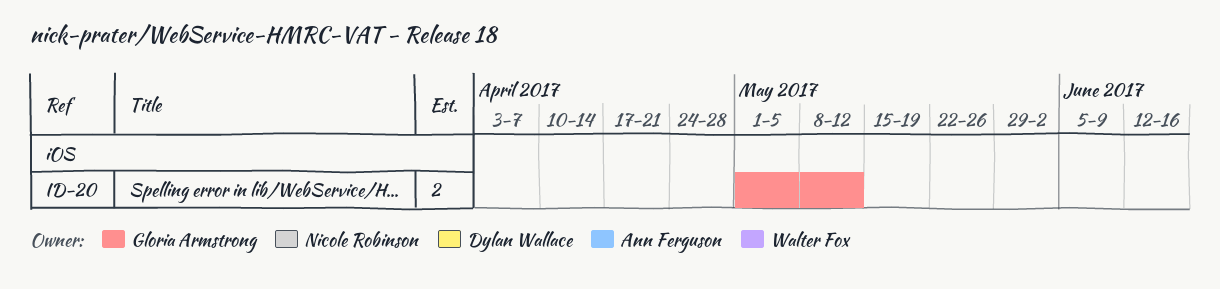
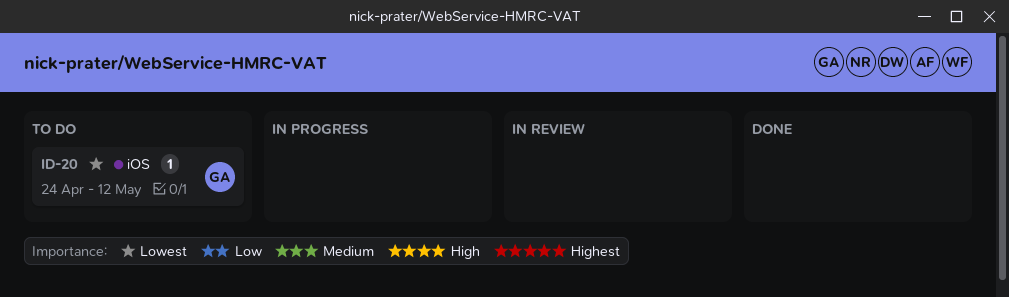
ID-20, estimate: 2 -> 1
ID-20, start: May 1 -> Apr 24

